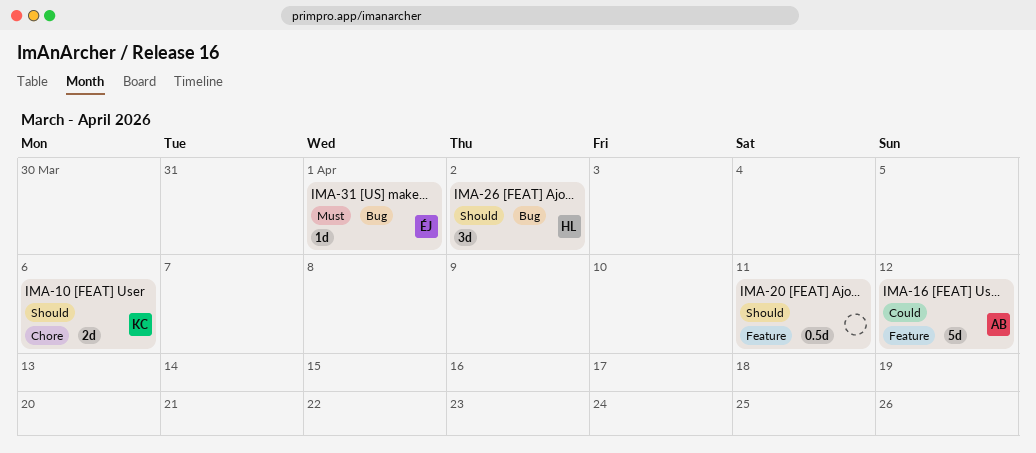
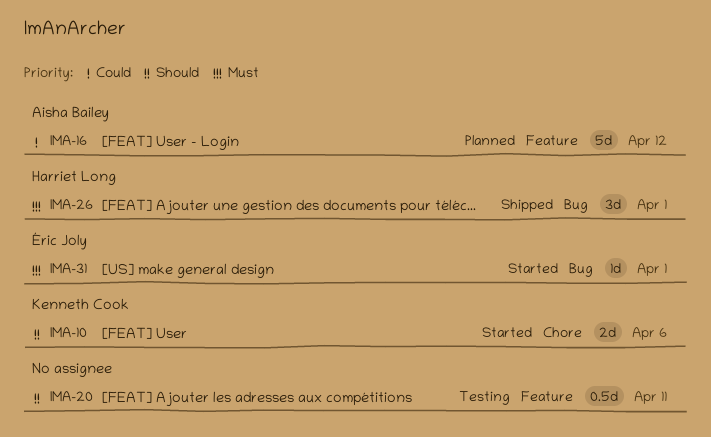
IMA-26, priority: Should -> Must
IMA-26, due: Apr 2 -> Apr 1

